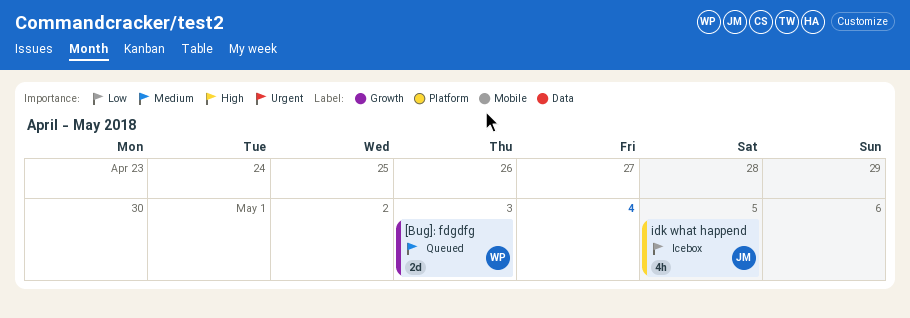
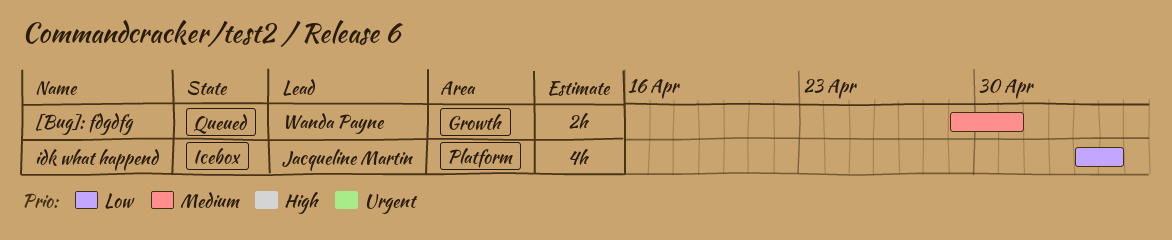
[Bug]: fdgdfg, estimate: 2d -> 2h
[Bug]: fdgdfg, due: May 3 -> May 1

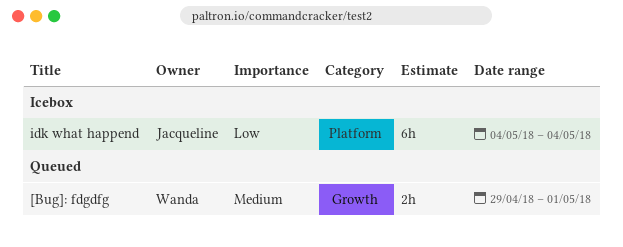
idk what happend, estimate: 4h -> 6h
idk what happend, due: May 5 -> May 4

